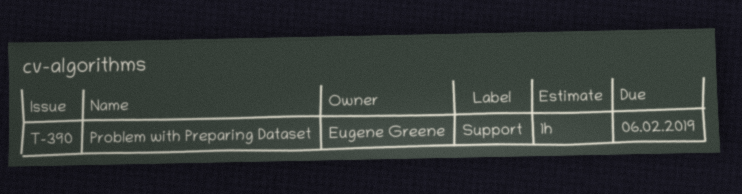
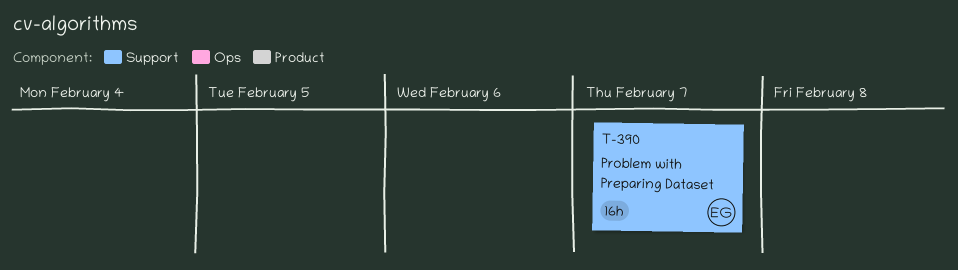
T-390, estimate: 1h -> 16h
T-390, due: Feb 6 -> Feb 7

